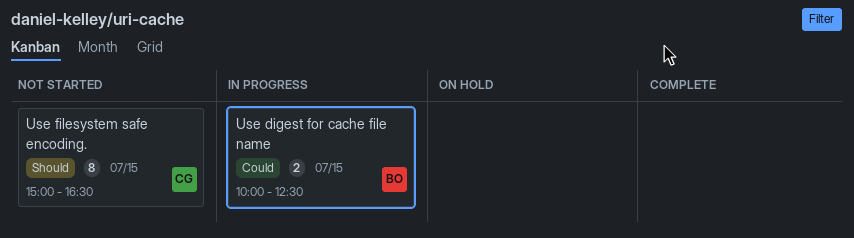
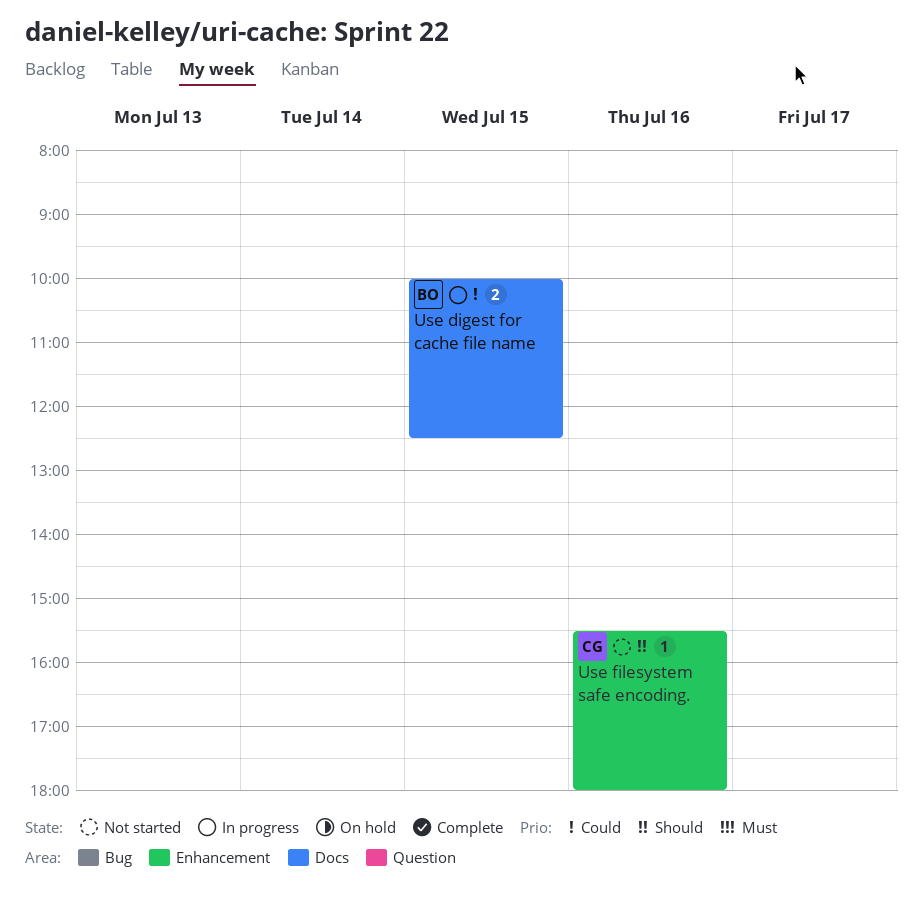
Use filesystem safe encoding., estimate: 8 -> 1
Use filesystem safe encoding., day: Jul 15 -> Jul 16
Use filesystem safe encoding., begins: 15:00 -> 15:30
Use filesystem safe encoding., ends: 16:30 -> 18:00

